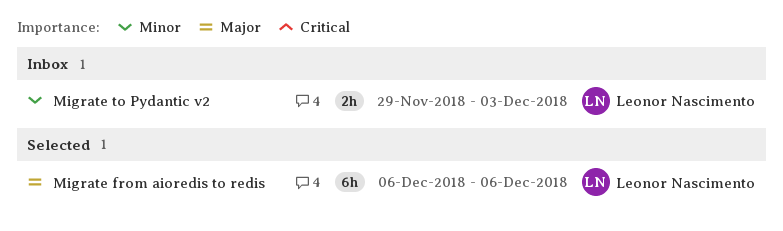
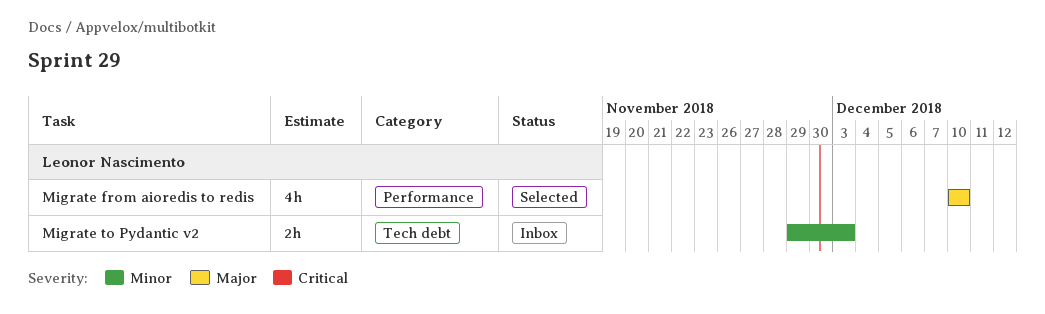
Migrate from aioredis to redis, estimate: 6h -> 4h
Migrate from aioredis to redis, start: Dec 6 -> Dec 10
Migrate from aioredis to redis, due: Dec 6 -> Dec 10

